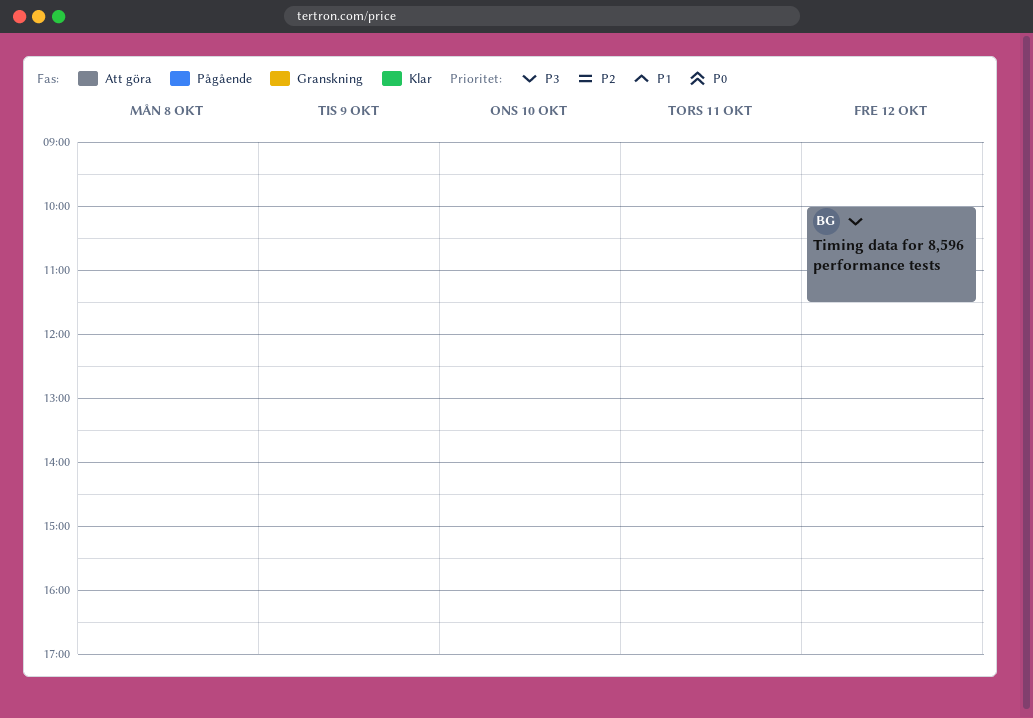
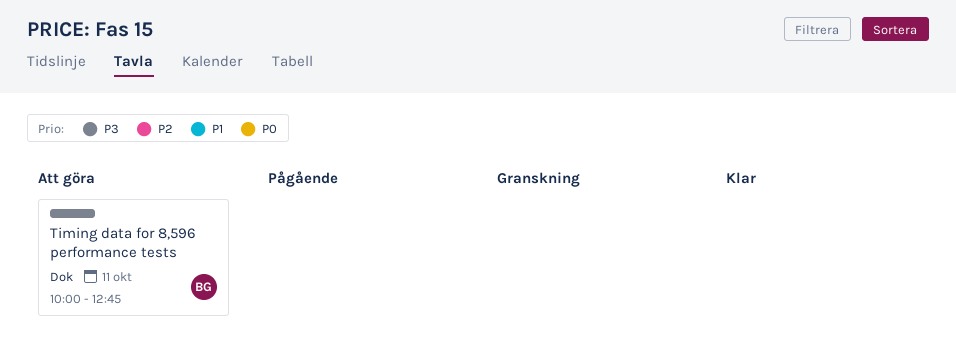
Timing data for 8,596 performance tests, day: Oct 12 -> Oct 11
Timing data for 8,596 performance tests, ends: 11:30 -> 12:45

